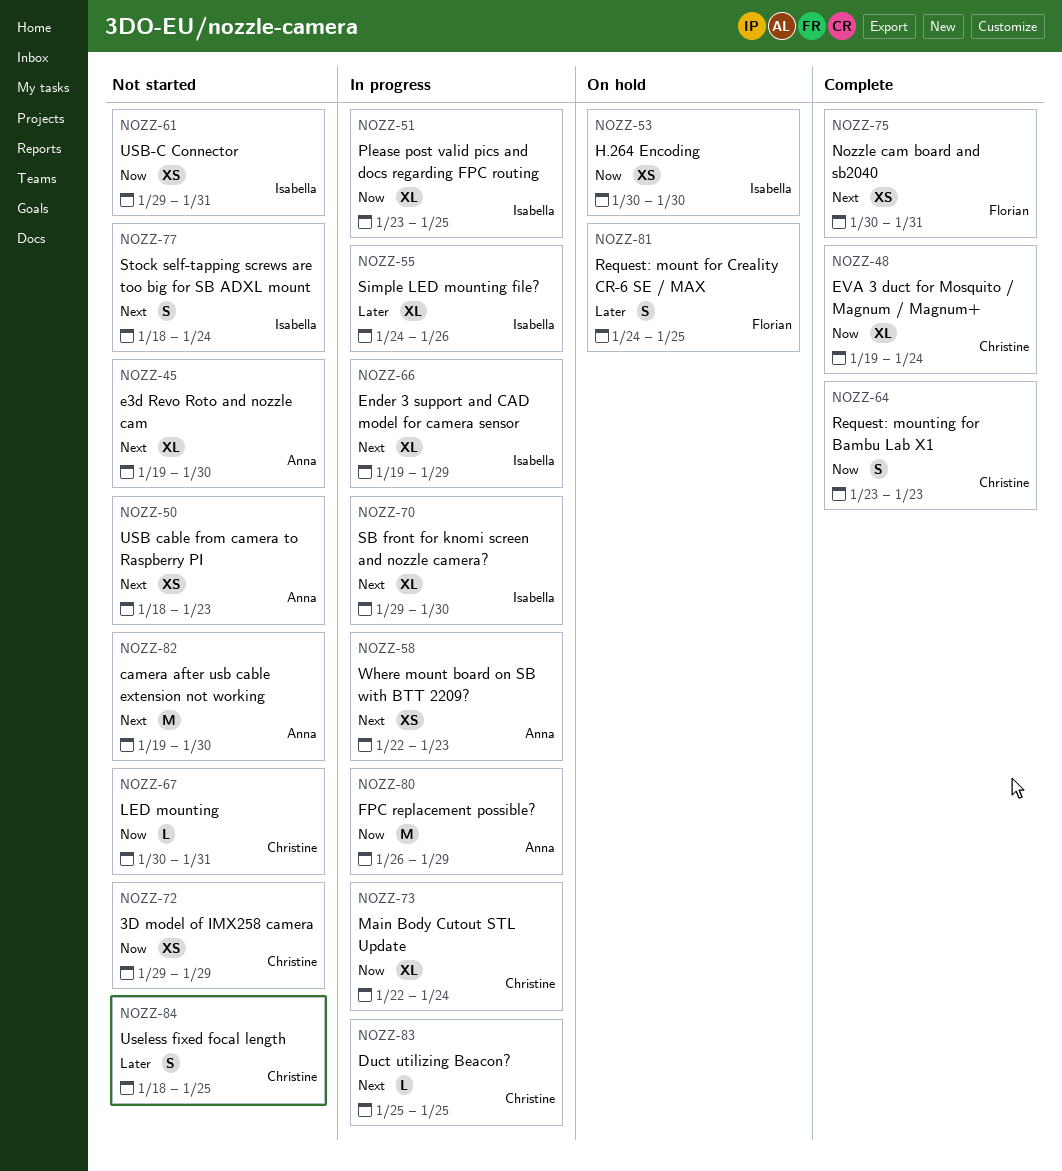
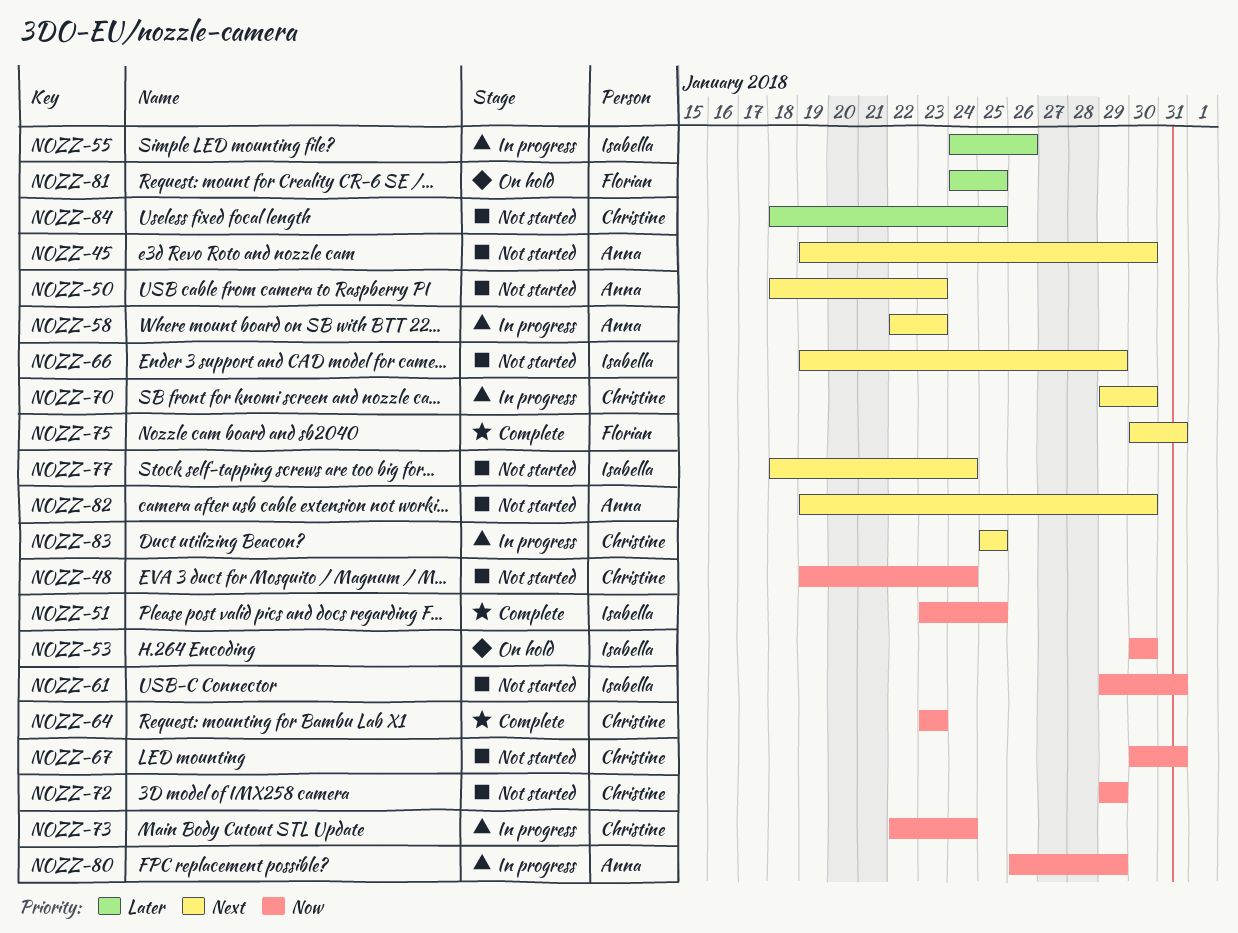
NOZZ-48, status: Complete -> Not started
NOZZ-51, status: In progress -> Complete
NOZZ-66, status: In progress -> Not started
NOZZ-70, owner: Isabella -> Christine

